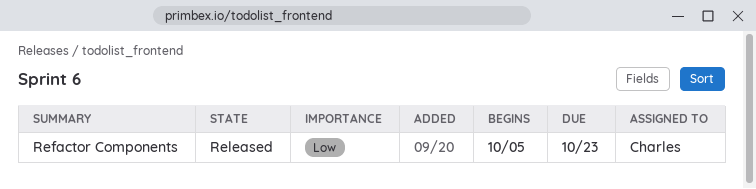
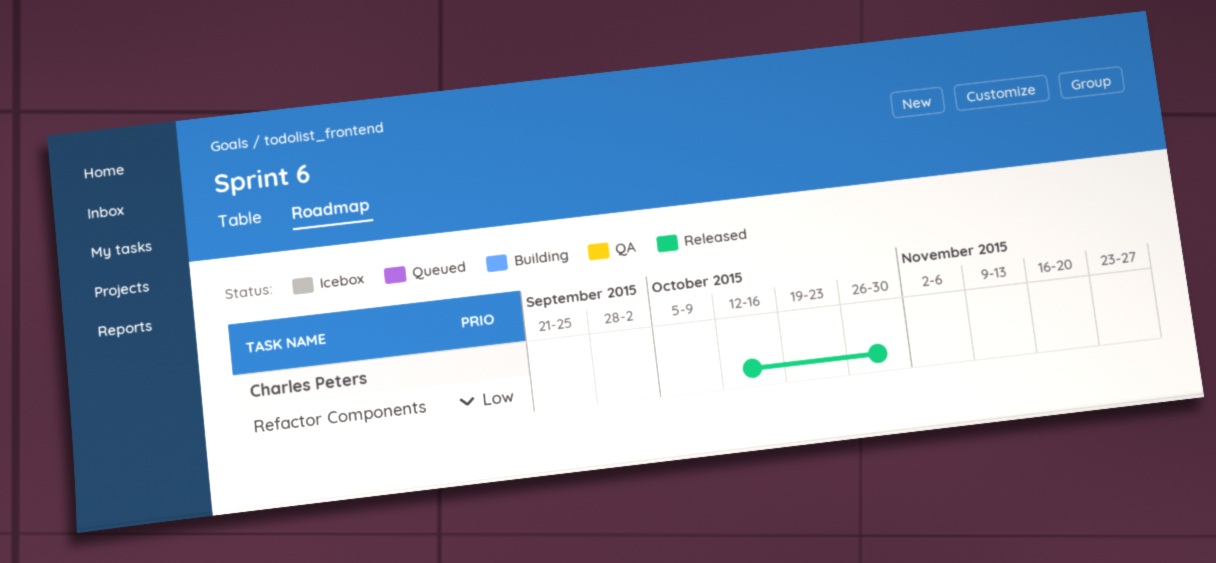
Refactor Components, start: Oct 5 -> Oct 12
Refactor Components, due: Oct 23 -> Oct 30

